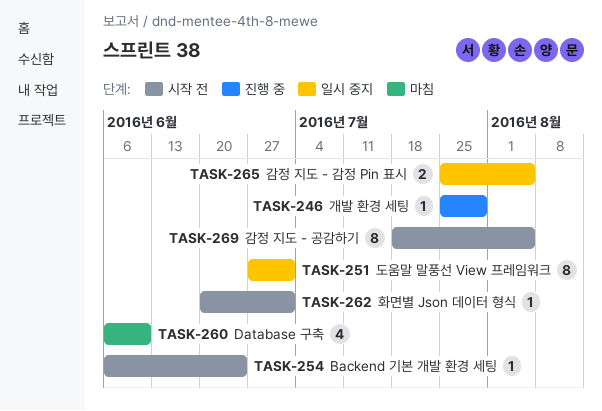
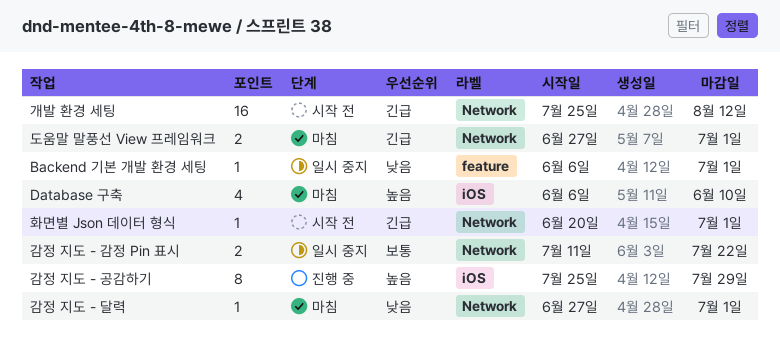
Backend 기본 개발 환경 세팅, status: 시작 전 -> 일시 중지
Backend 기본 개발 환경 세팅, due: Jun 24 -> Jul 1
감정 지도 - 감정 Pin 표시, start: Jul 25 -> Jul 11
감정 지도 - 감정 Pin 표시, due: Aug 5 -> Jul 22
감정 지도 - 공감하기, status: 시작 전 -> 진행 중
감정 지도 - 공감하기, start: Jul 18 -> Jul 25
감정 지도 - 공감하기, due: Aug 5 -> Jul 29
감정 지도 - 달력: none -> present
개발 환경 세팅, status: 진행 중 -> 시작 전
개발 환경 세팅, estimate: 1 -> 16
개발 환경 세팅, due: Jul 29 -> Aug 12
도움말 말풍선 View 프레임워크, status: 일시 중지 -> 마침
도움말 말풍선 View 프레임워크, estimate: 8 -> 2

